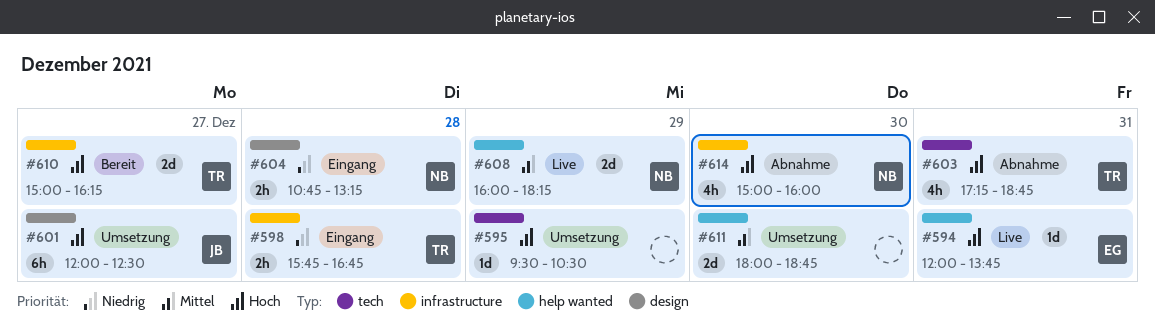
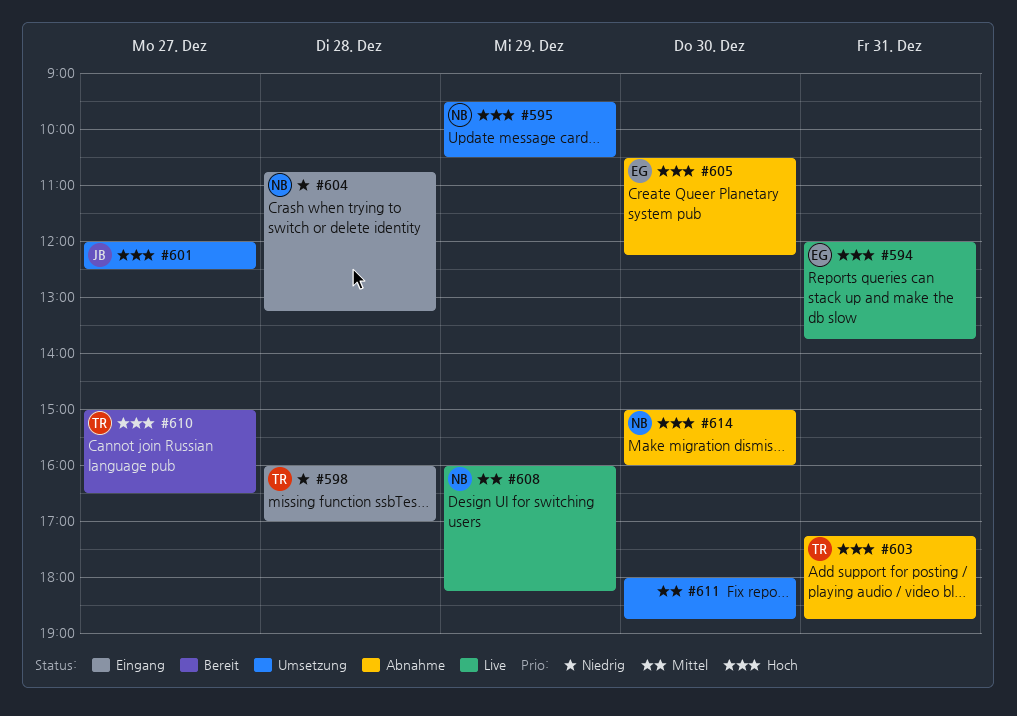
#595, owner: none -> NB
#598, begins: 15:45 -> 16:00
#598, ends: 16:45 -> 17:00
#605: none -> present
#610, ends: 16:15 -> 16:30

